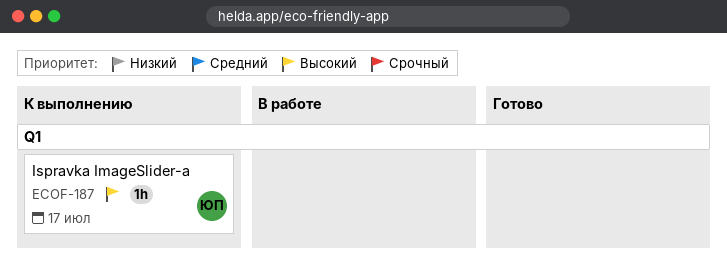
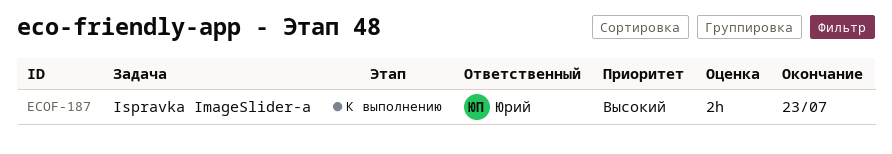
ECOF-187, estimate: 1h -> 2h
ECOF-187, due: Jul 17 -> Jul 23

